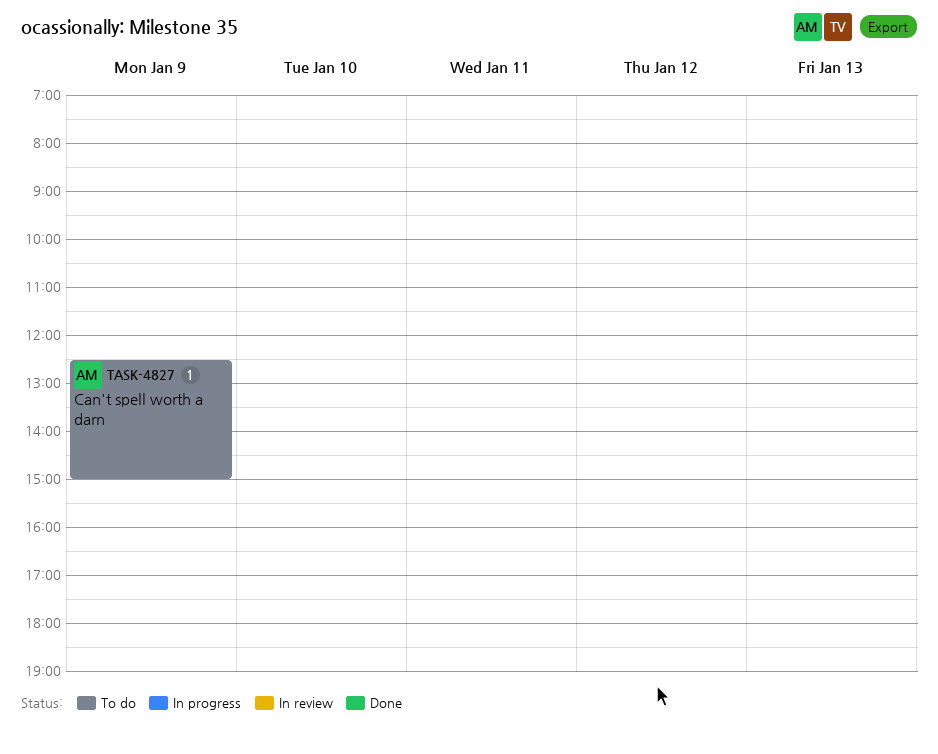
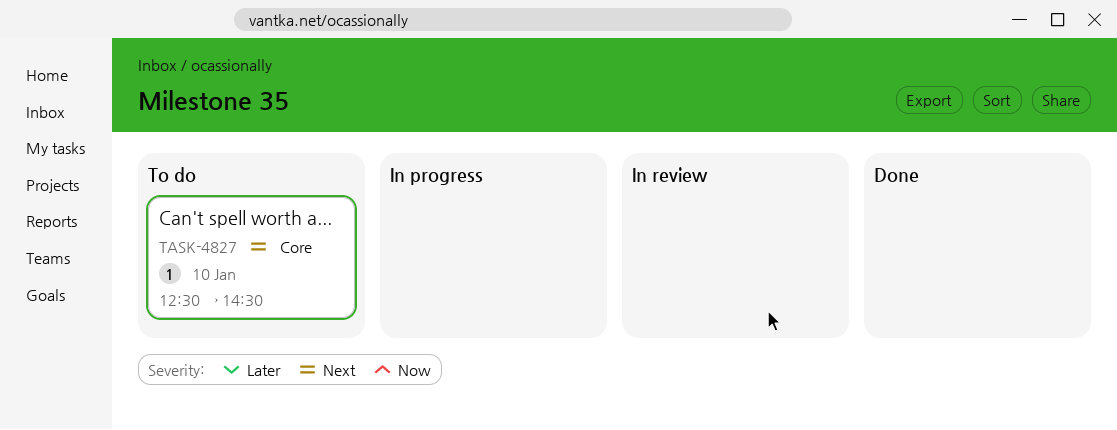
TASK-4827, day: Jan 9 -> Jan 10
TASK-4827, ends: 15:00 -> 14:30

